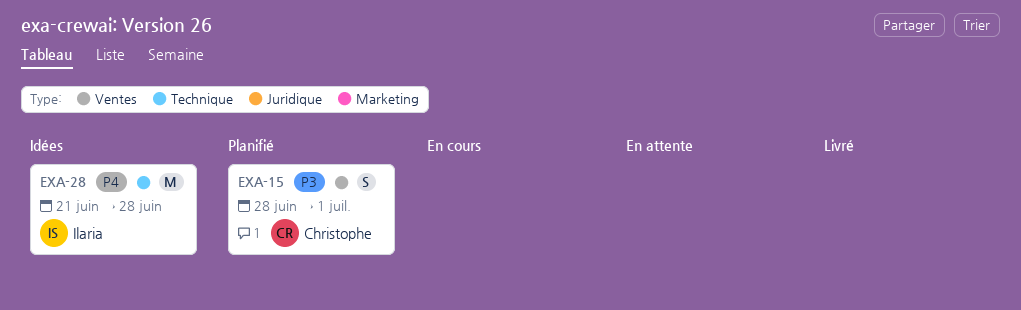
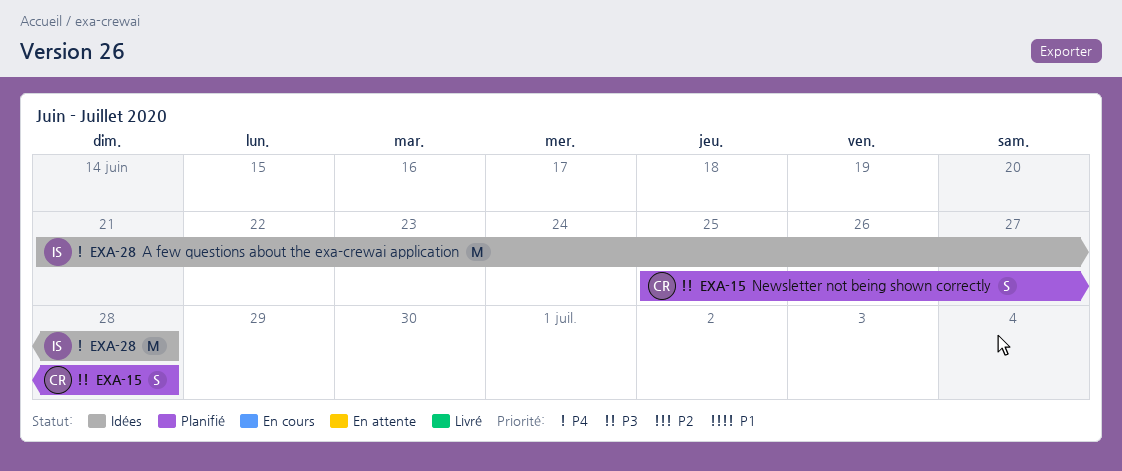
EXA-15, start: Jun 28 -> Jun 25
EXA-15, due: Jul 1 -> Jun 28

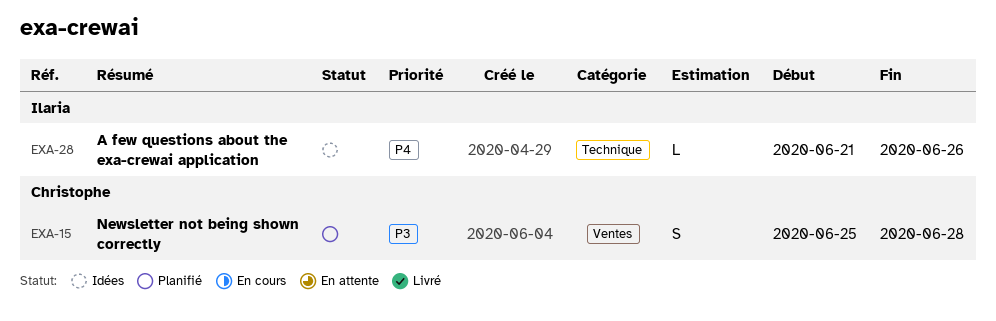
EXA-28, estimate: M -> L
EXA-28, due: Jun 28 -> Jun 26

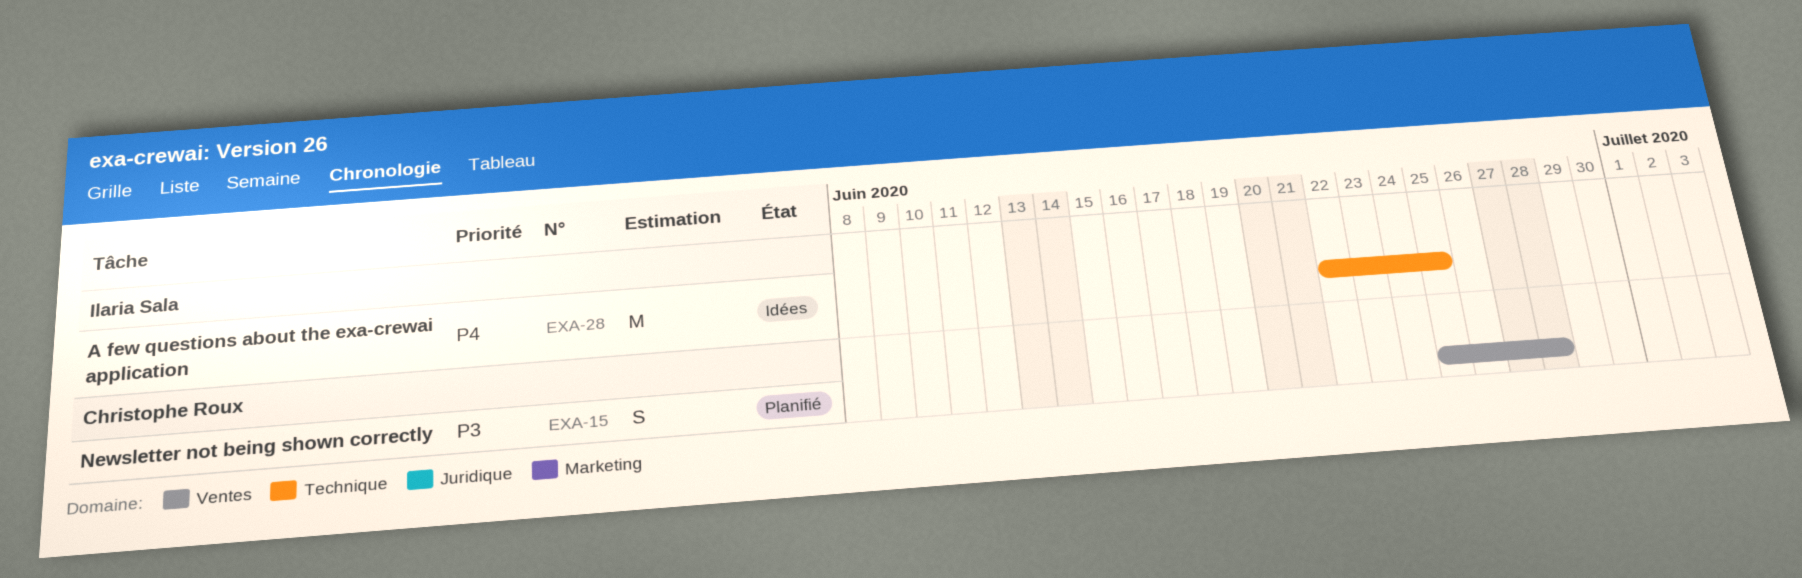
EXA-28, estimate: L -> M
EXA-28, start: Jun 21 -> Jun 22
EXA-28, due: Jun 26 -> Jun 25

